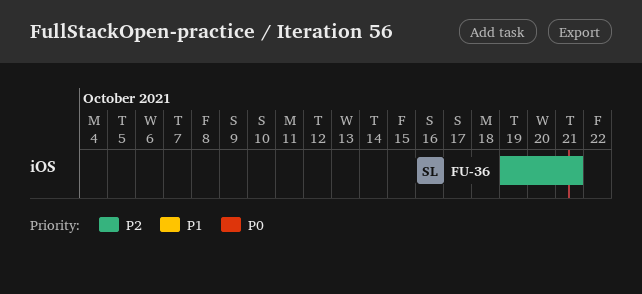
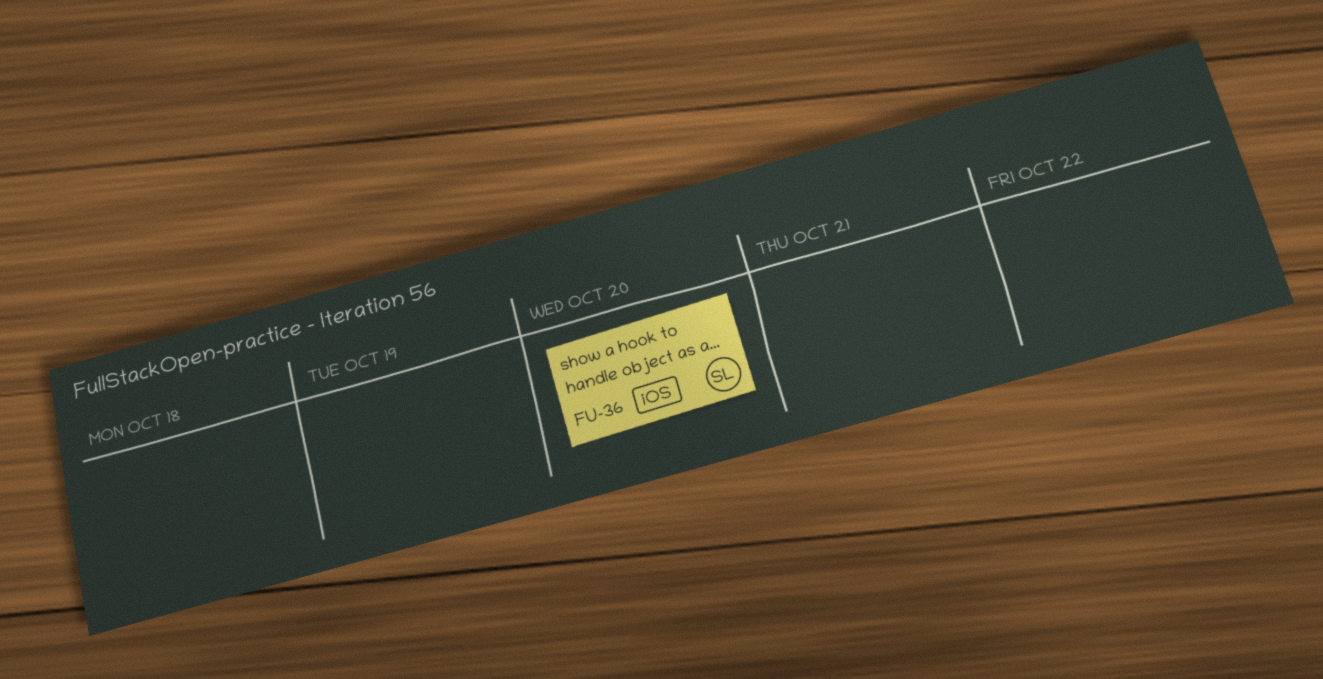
FU-36, due: Oct 21 -> Oct 20

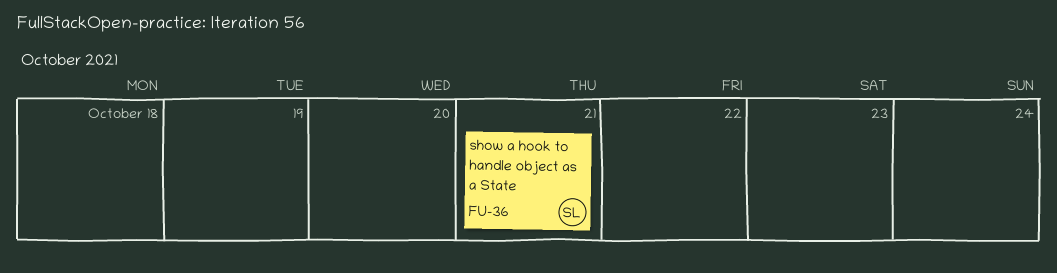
FU-36, due: Oct 20 -> Oct 21

